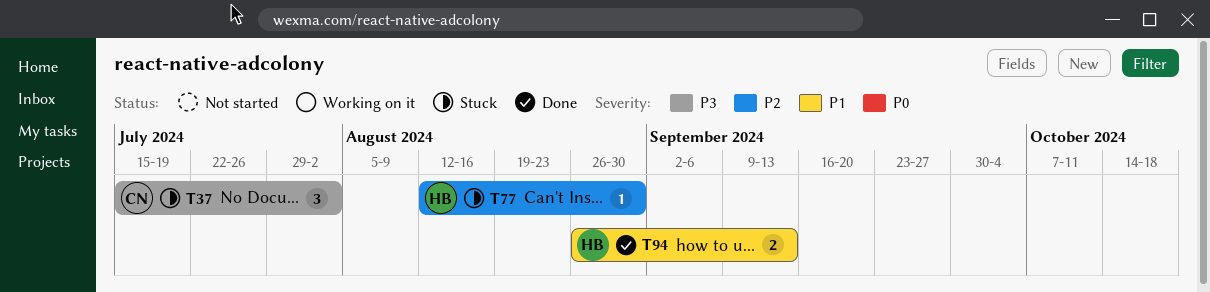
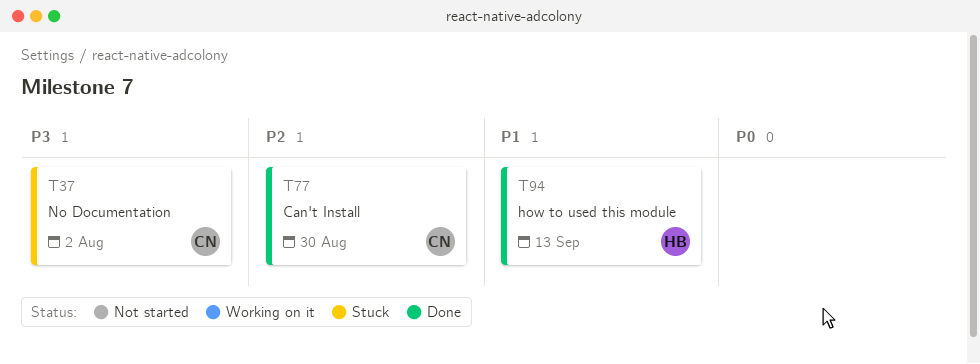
T77, status: Stuck -> Done
T77, owner: HB -> CN

